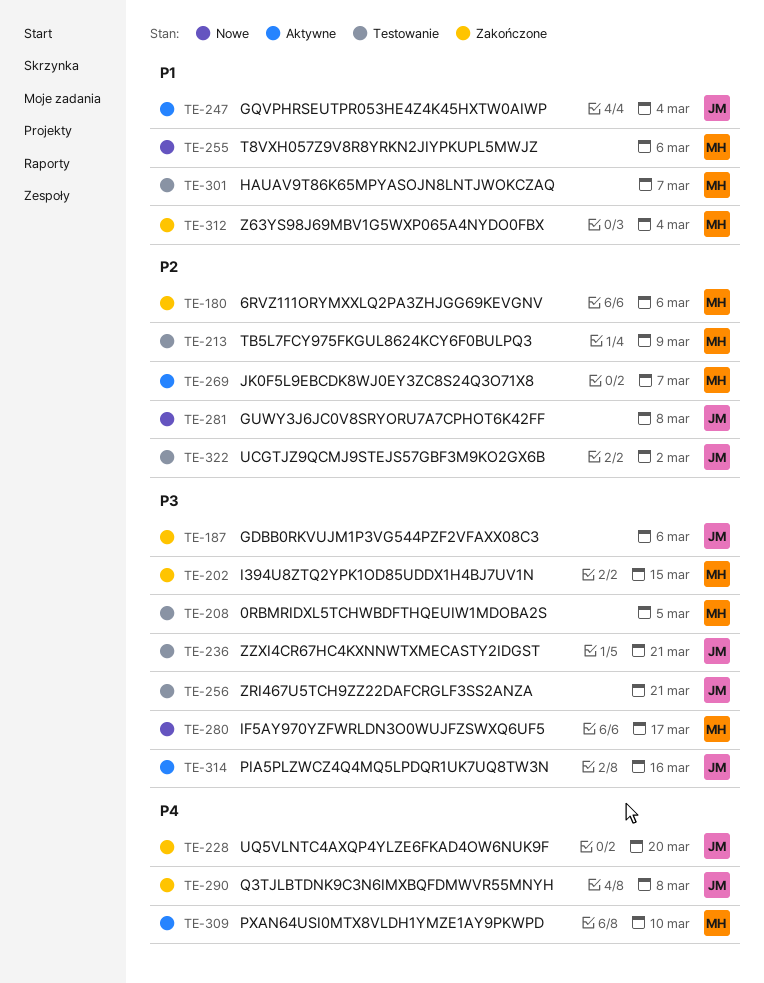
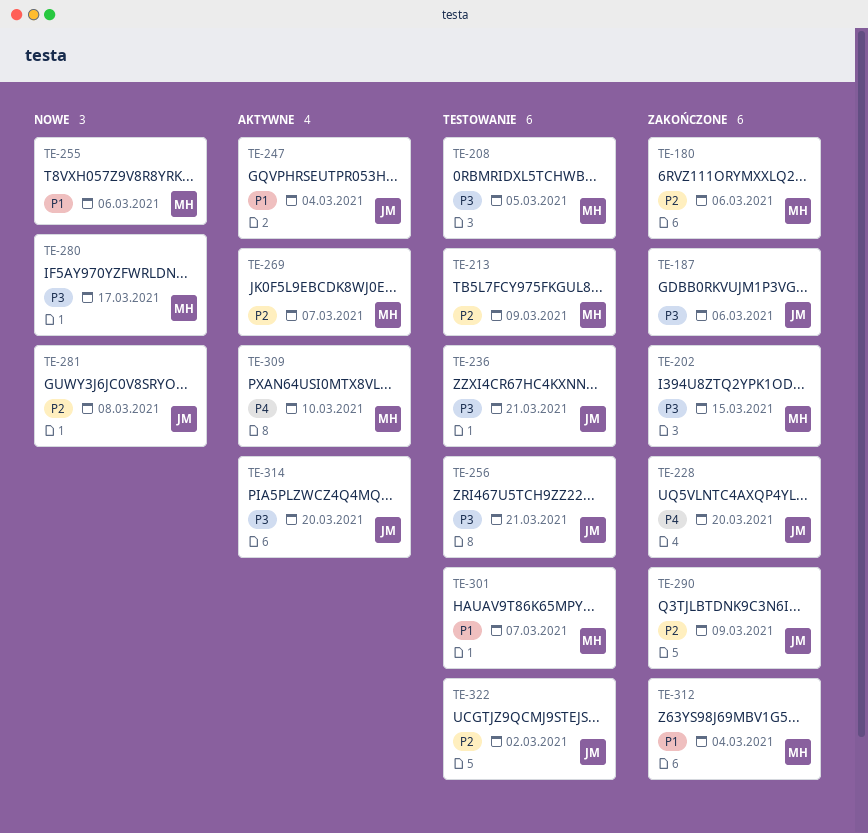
TE-290, priority: P4 -> P2
TE-290, due: Mar 8 -> Mar 9
TE-314, due: Mar 16 -> Mar 20

